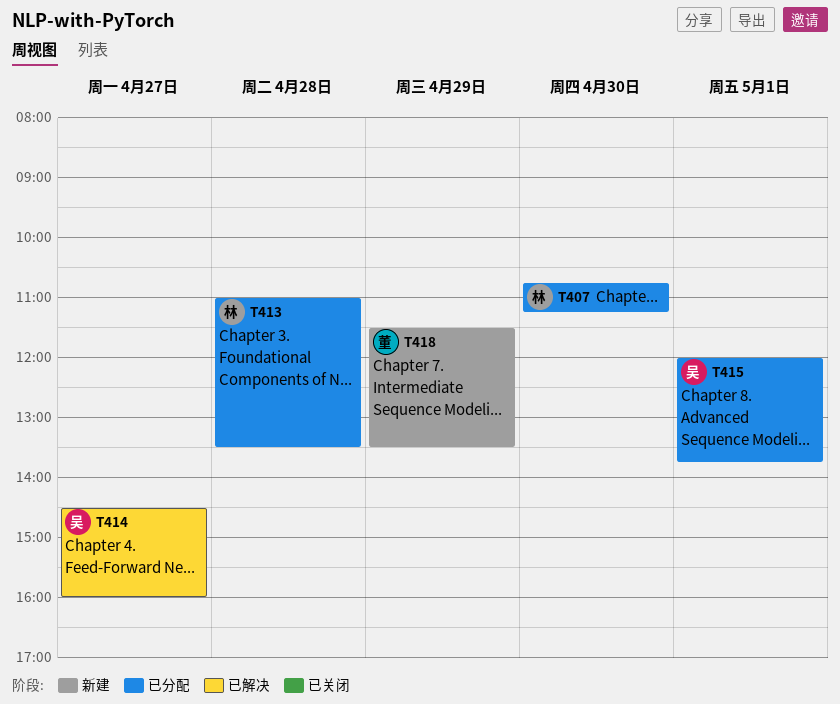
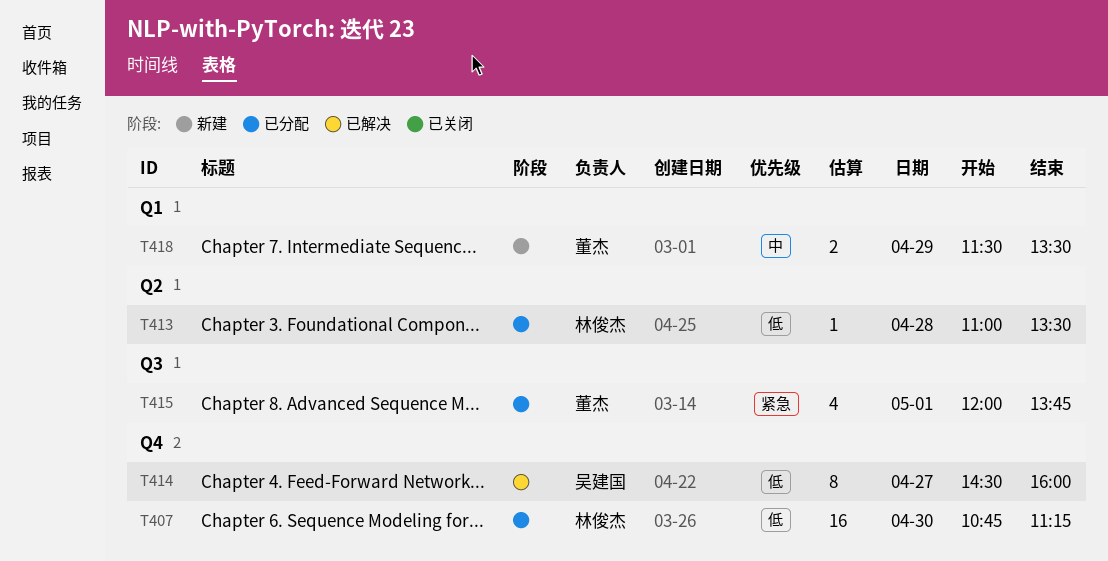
T415, owner: 吴建国 -> 董杰

